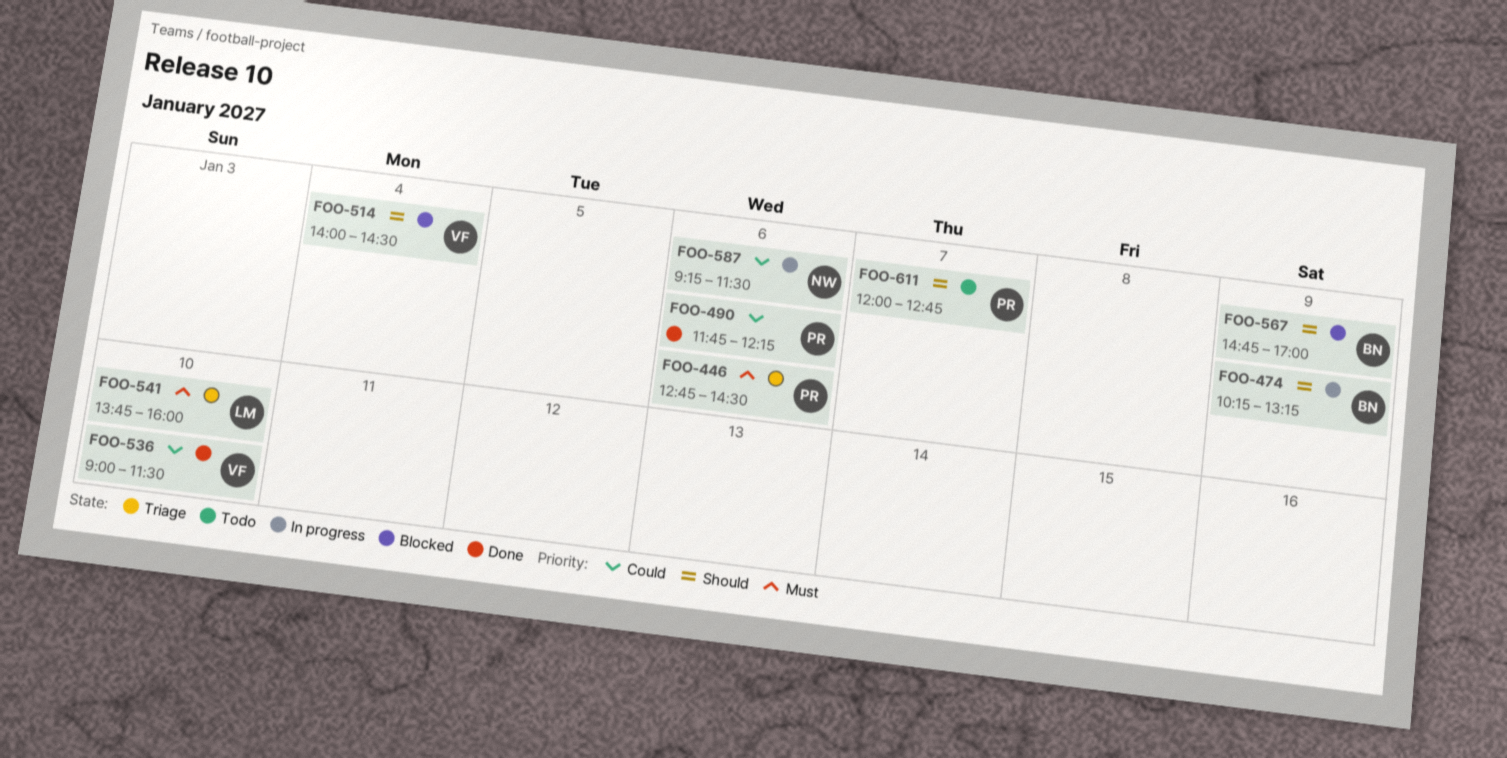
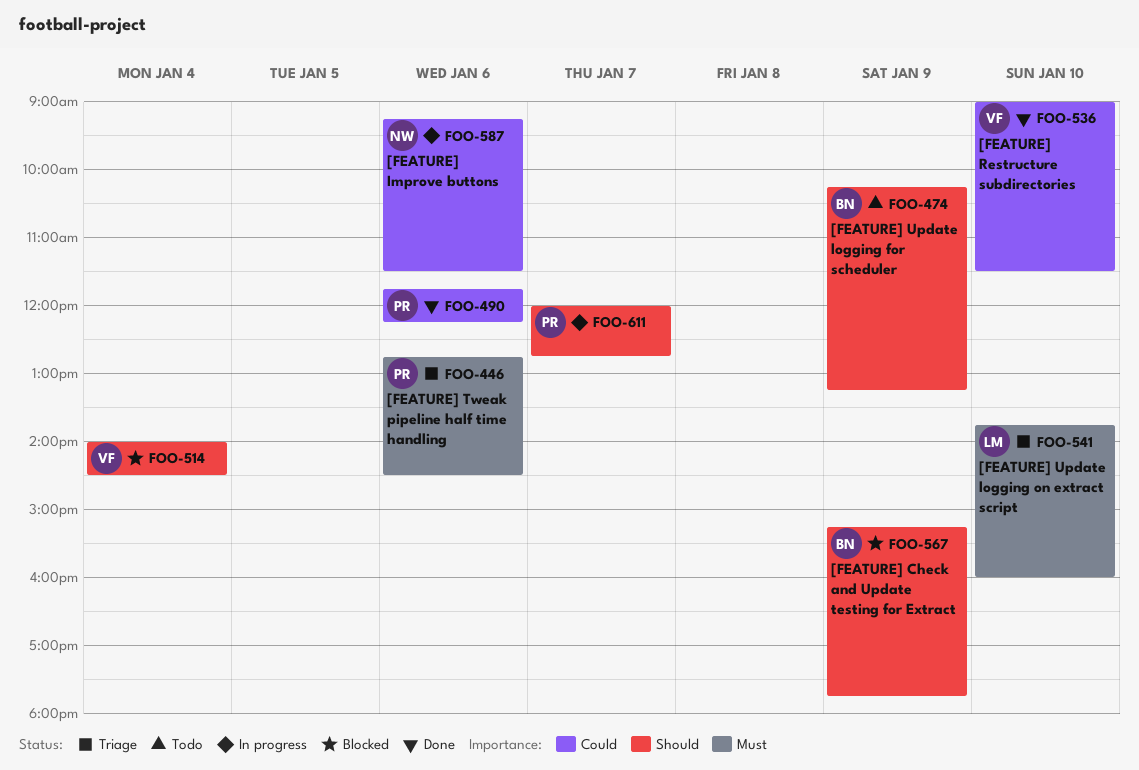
FOO-474, status: In progress -> Todo
FOO-567, begins: 14:45 -> 15:15
FOO-567, ends: 17:00 -> 17:45
FOO-611, status: Todo -> In progress

